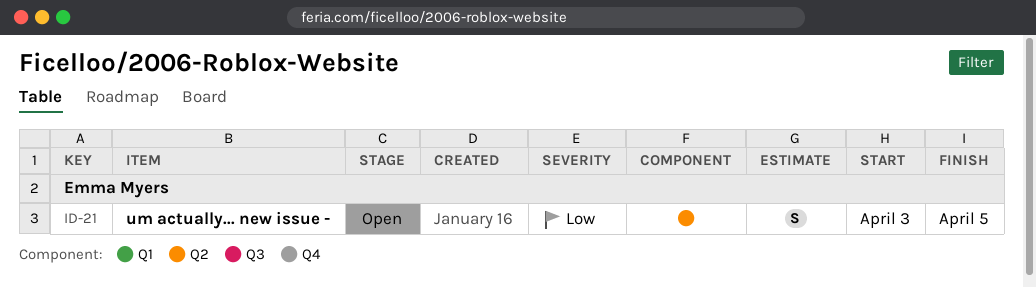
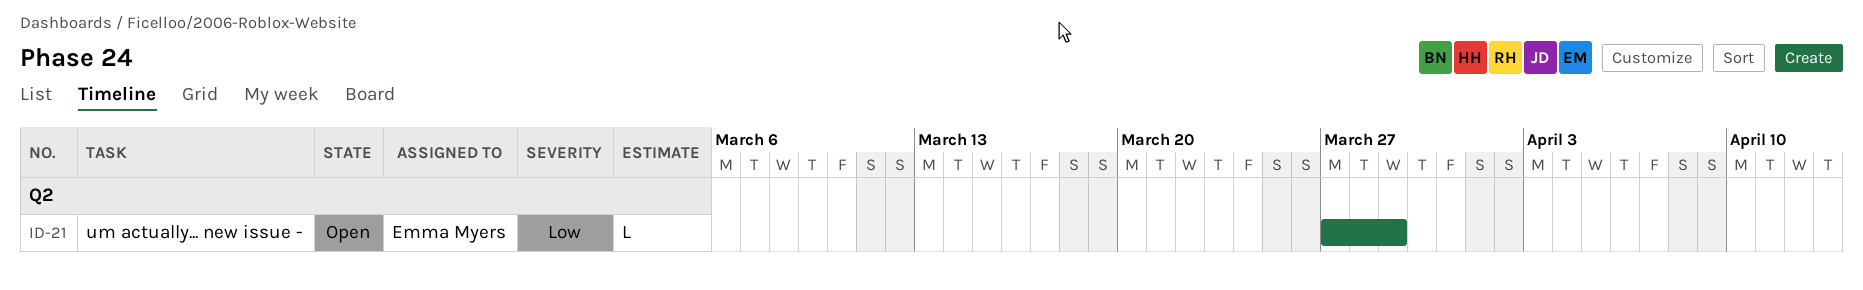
ID-21, estimate: S -> L
ID-21, start: Apr 3 -> Mar 27
ID-21, due: Apr 5 -> Mar 29

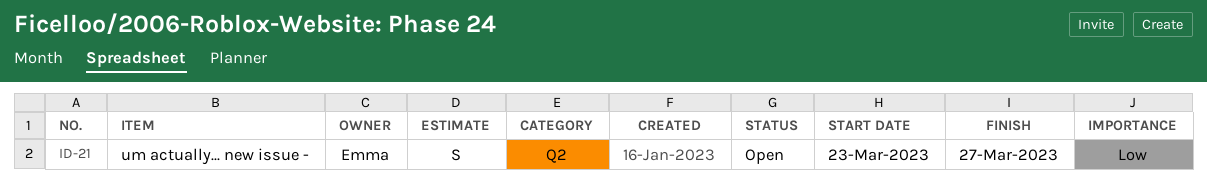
ID-21, estimate: L -> S
ID-21, start: Mar 27 -> Mar 23
ID-21, due: Mar 29 -> Mar 27

